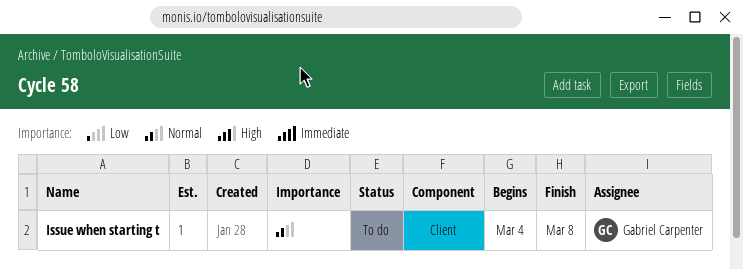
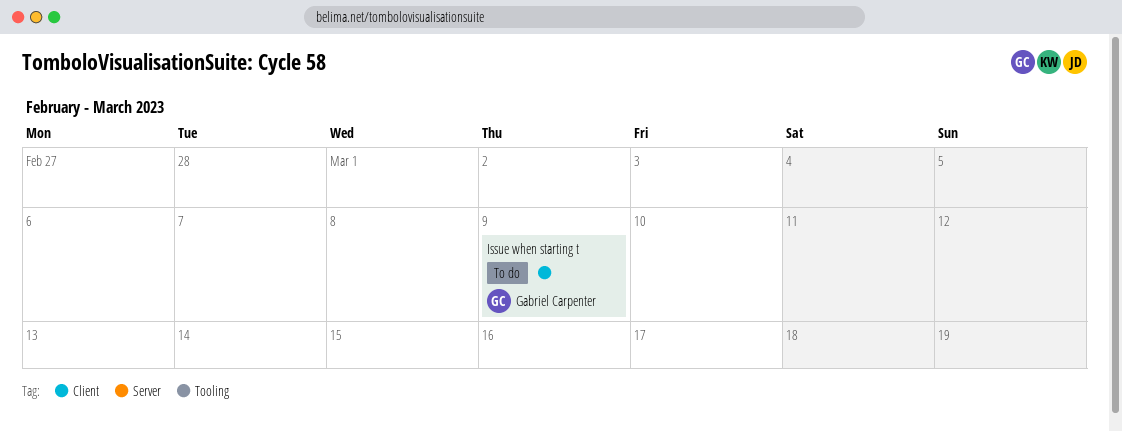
Issue when starting t, due: Mar 8 -> Mar 9

